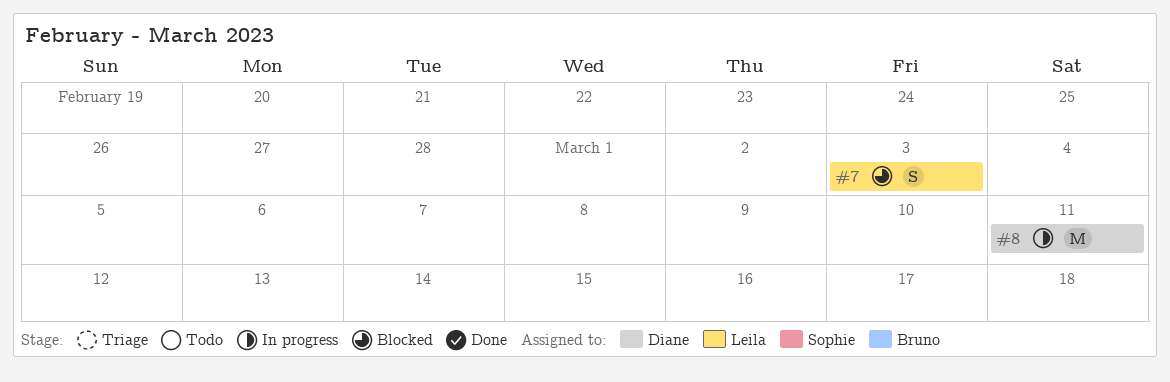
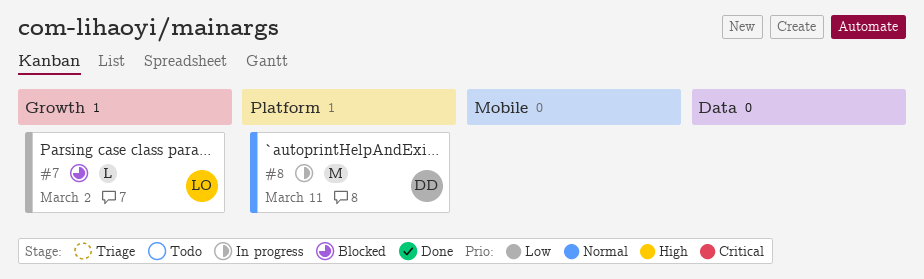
#7, estimate: S -> L
#7, due: Mar 3 -> Mar 2

